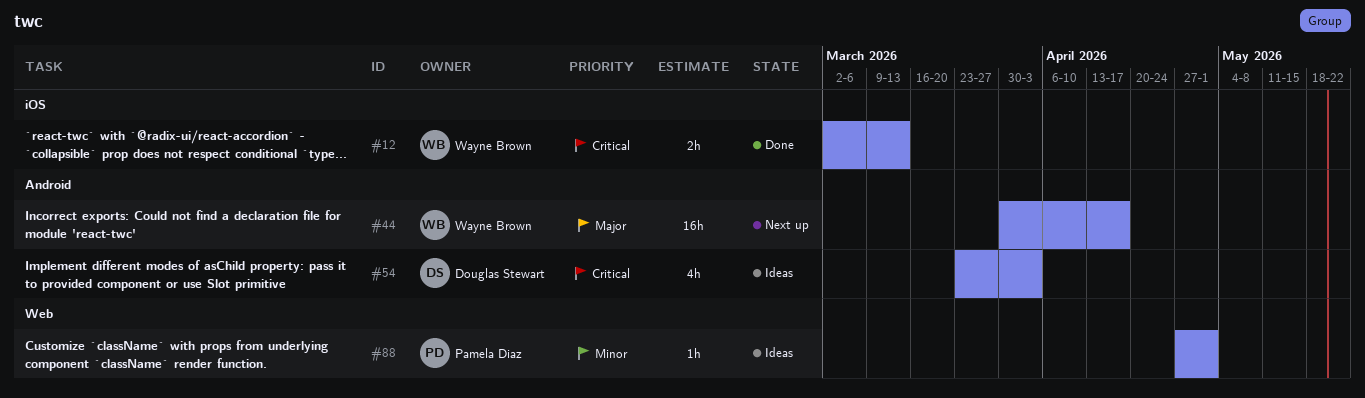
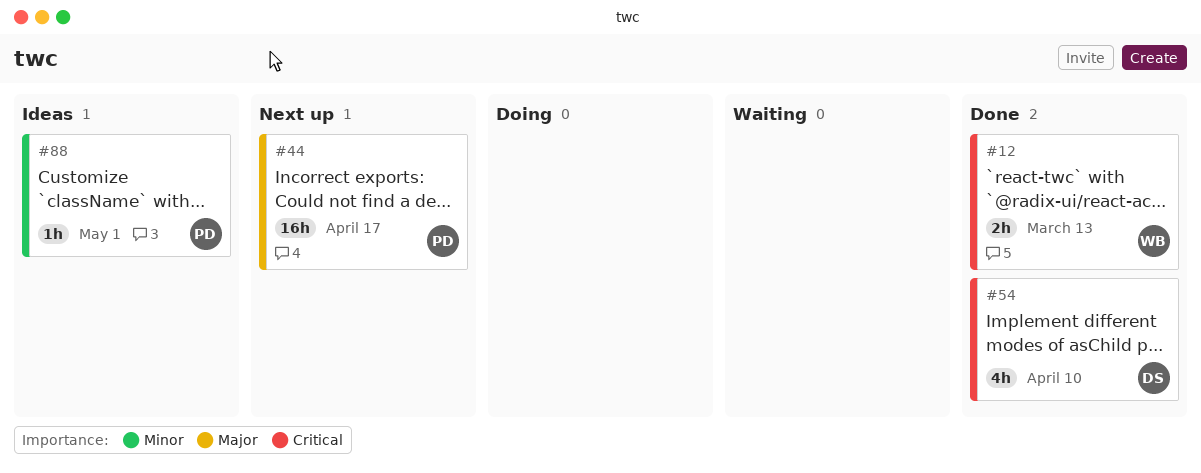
#44, owner: Wayne Brown -> Pamela Diaz
#54, status: Ideas -> Done
#54, due: Apr 3 -> Apr 10

